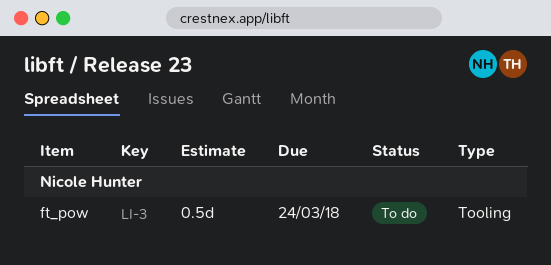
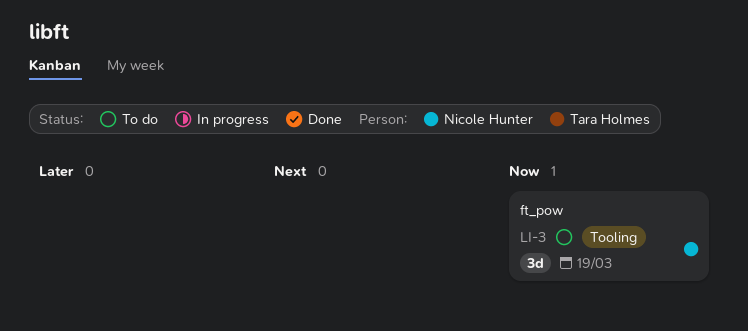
LI-3, estimate: 0.5d -> 3d
LI-3, due: Mar 24 -> Mar 19

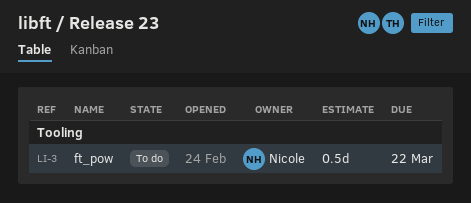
LI-3, estimate: 3d -> 0.5d
LI-3, due: Mar 19 -> Mar 22

